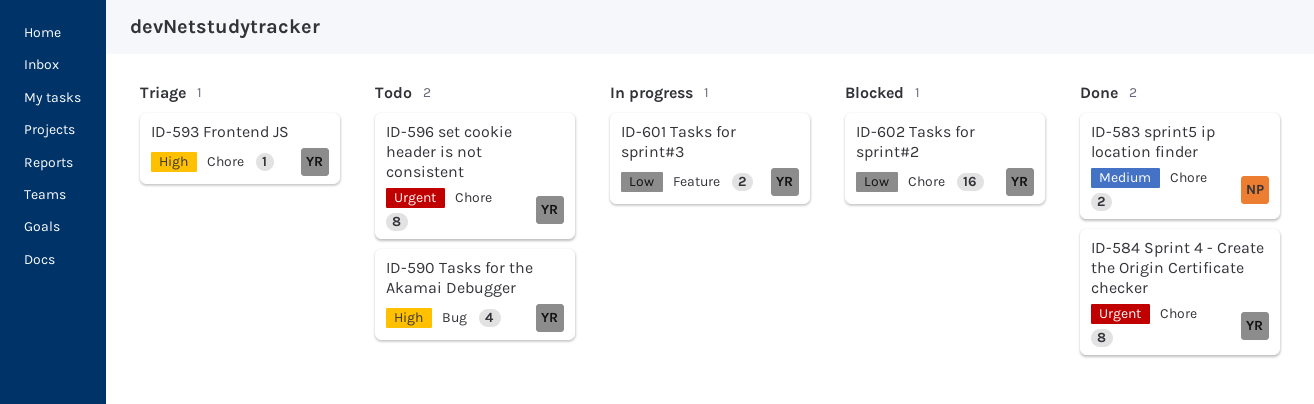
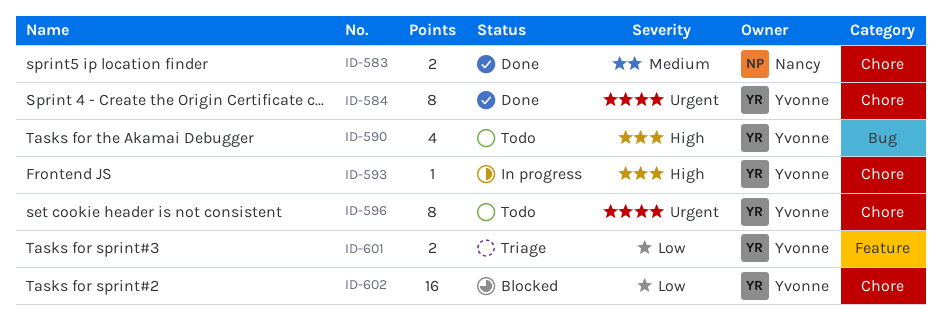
ID-593, status: Triage -> In progress
ID-601, status: In progress -> Triage

